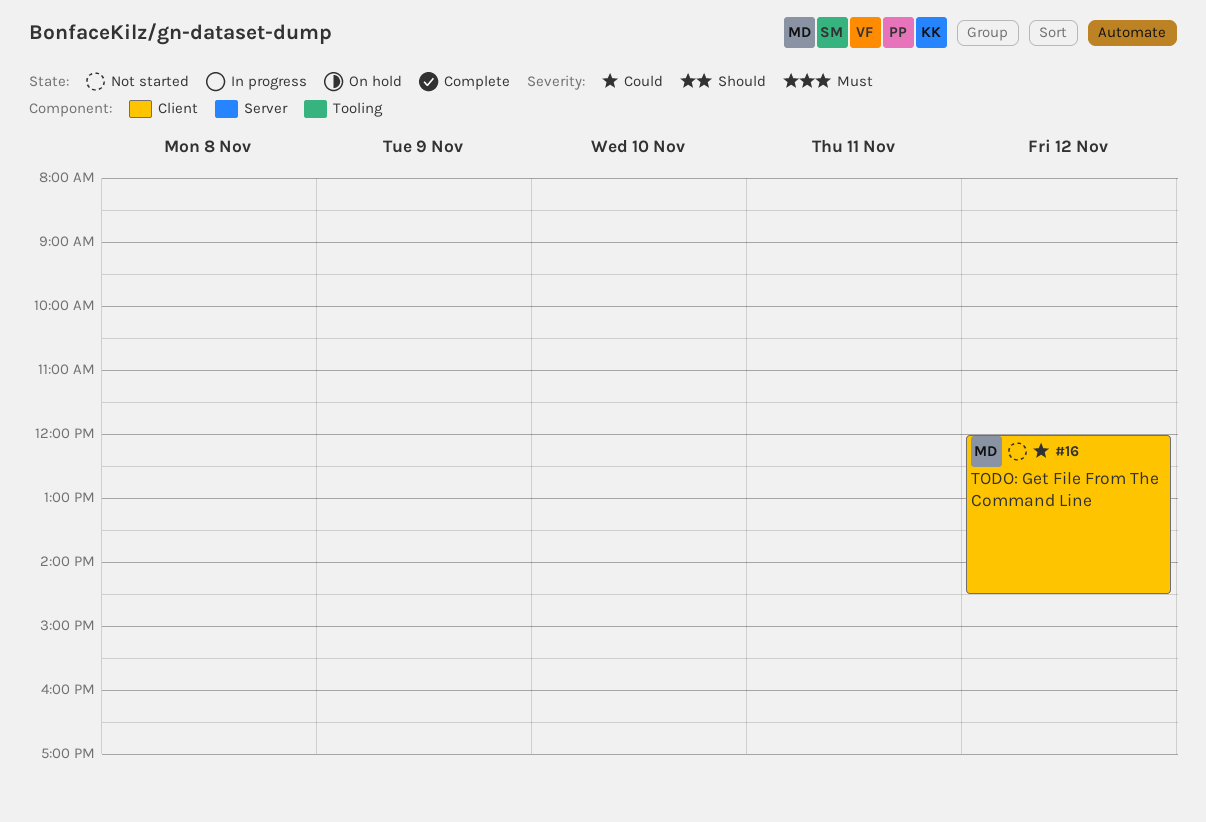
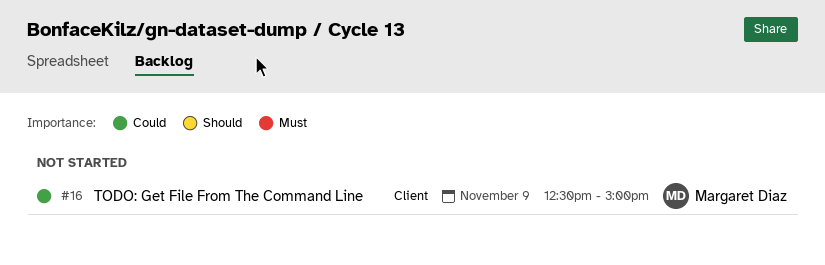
#16, day: Nov 12 -> Nov 9
#16, begins: 12:00 -> 12:30
#16, ends: 14:30 -> 15:00

